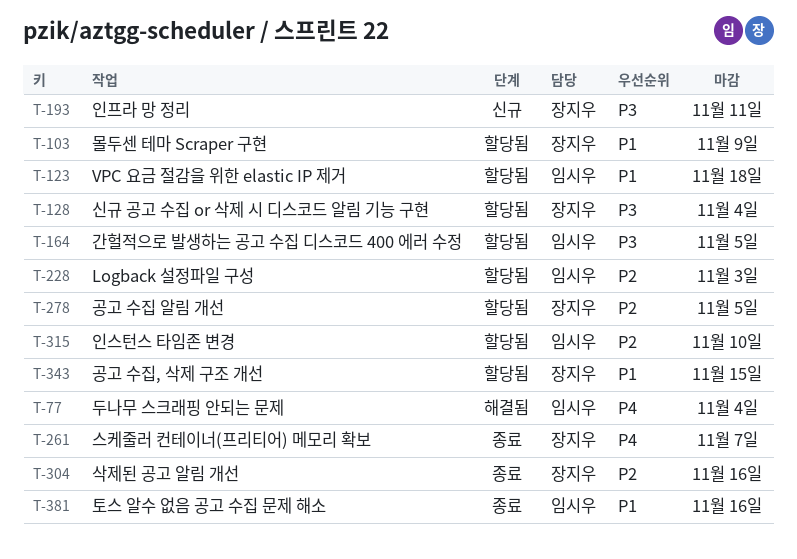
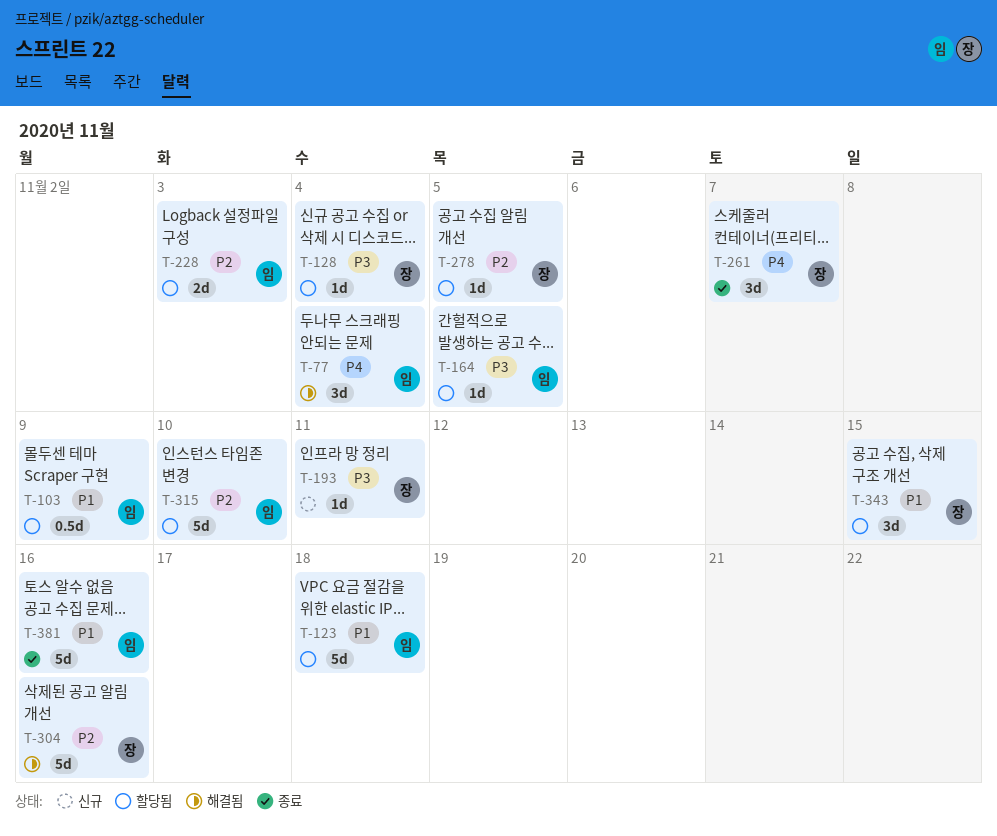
T-103, owner: 장지우 -> 임시우
T-304, status: 종료 -> 해결됨

